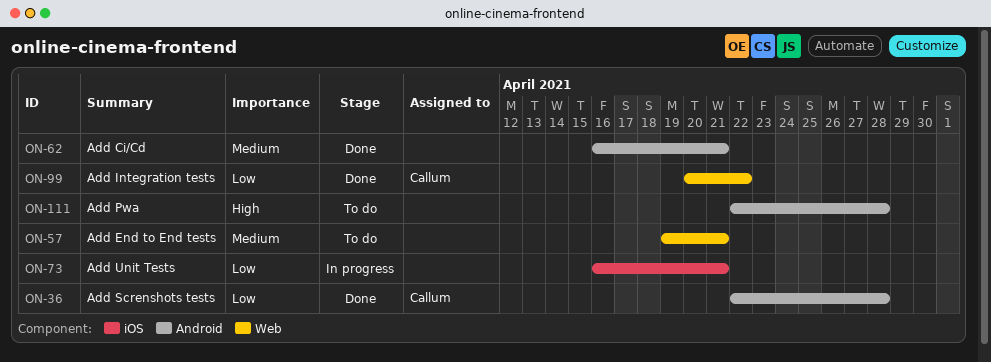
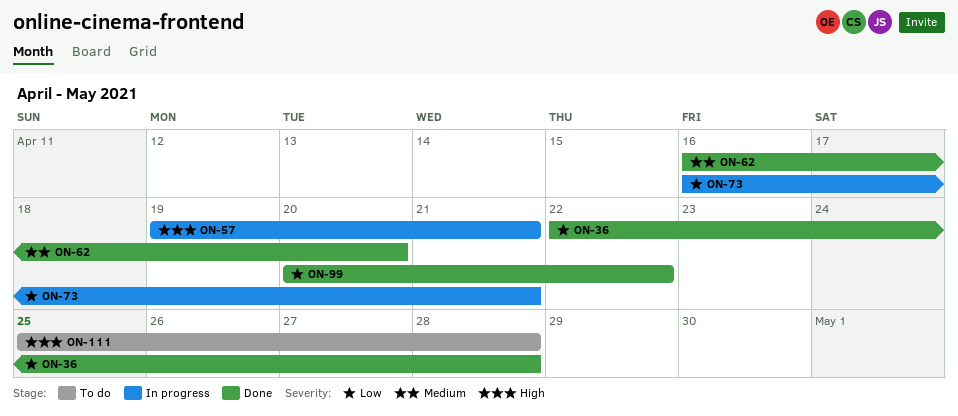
ON-57, status: To do -> In progress
ON-57, priority: Medium -> High
ON-62, due: Apr 21 -> Apr 20
ON-111, start: Apr 22 -> Apr 25

